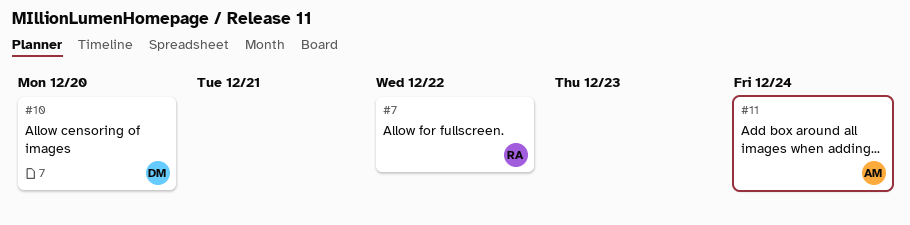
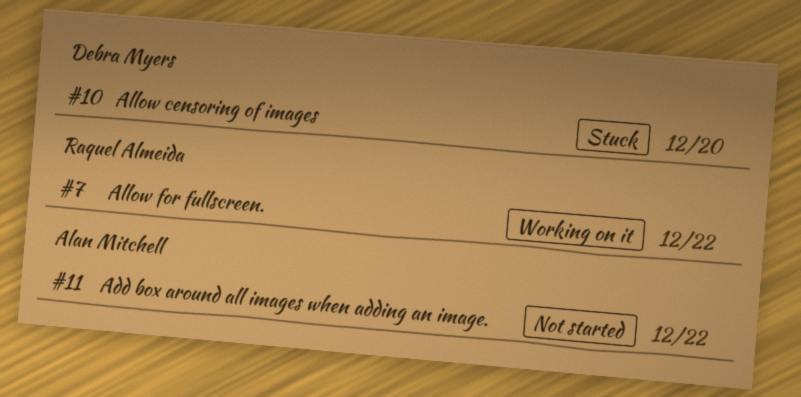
#11, due: Dec 24 -> Dec 22

